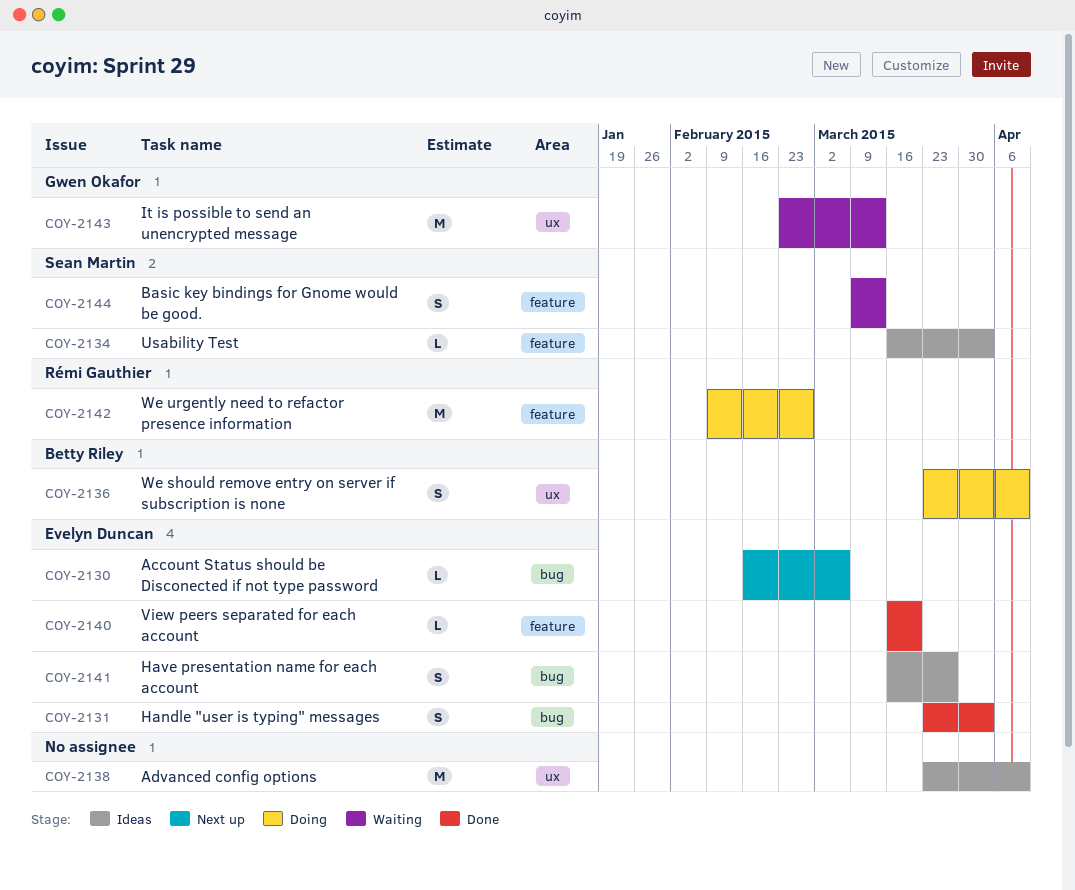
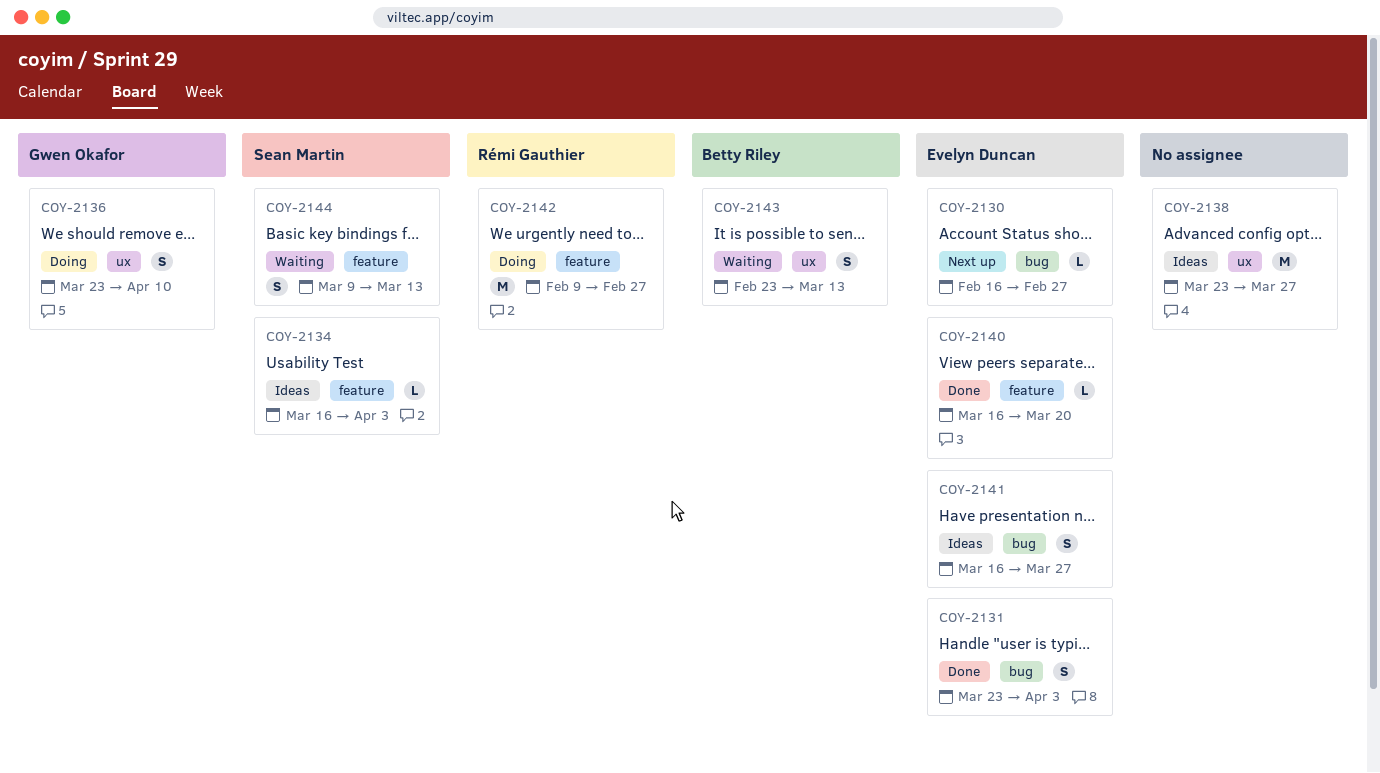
COY-2130, due: Mar 6 -> Feb 27
COY-2136, owner: Betty Riley -> Gwen Okafor
COY-2138, due: Apr 10 -> Mar 27
COY-2143, owner: Gwen Okafor -> Betty Riley
COY-2143, estimate: M -> S

